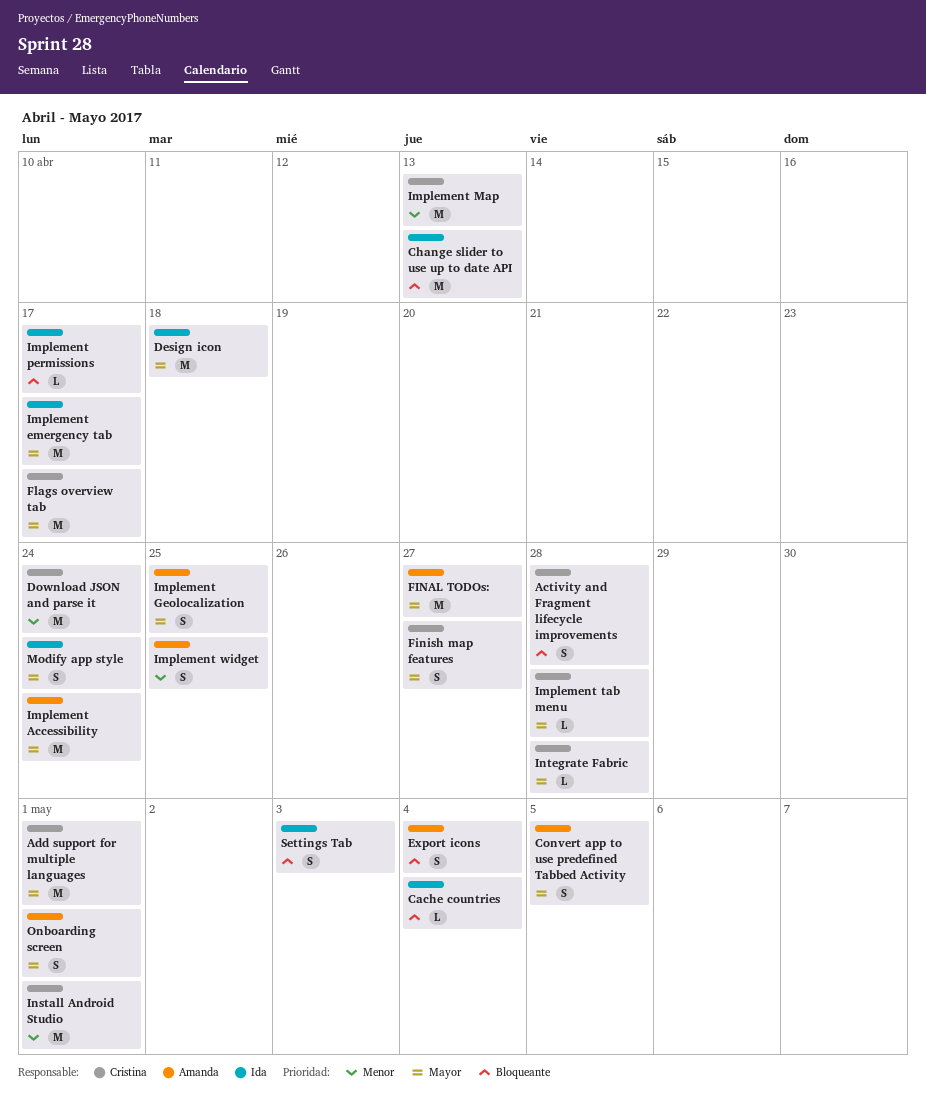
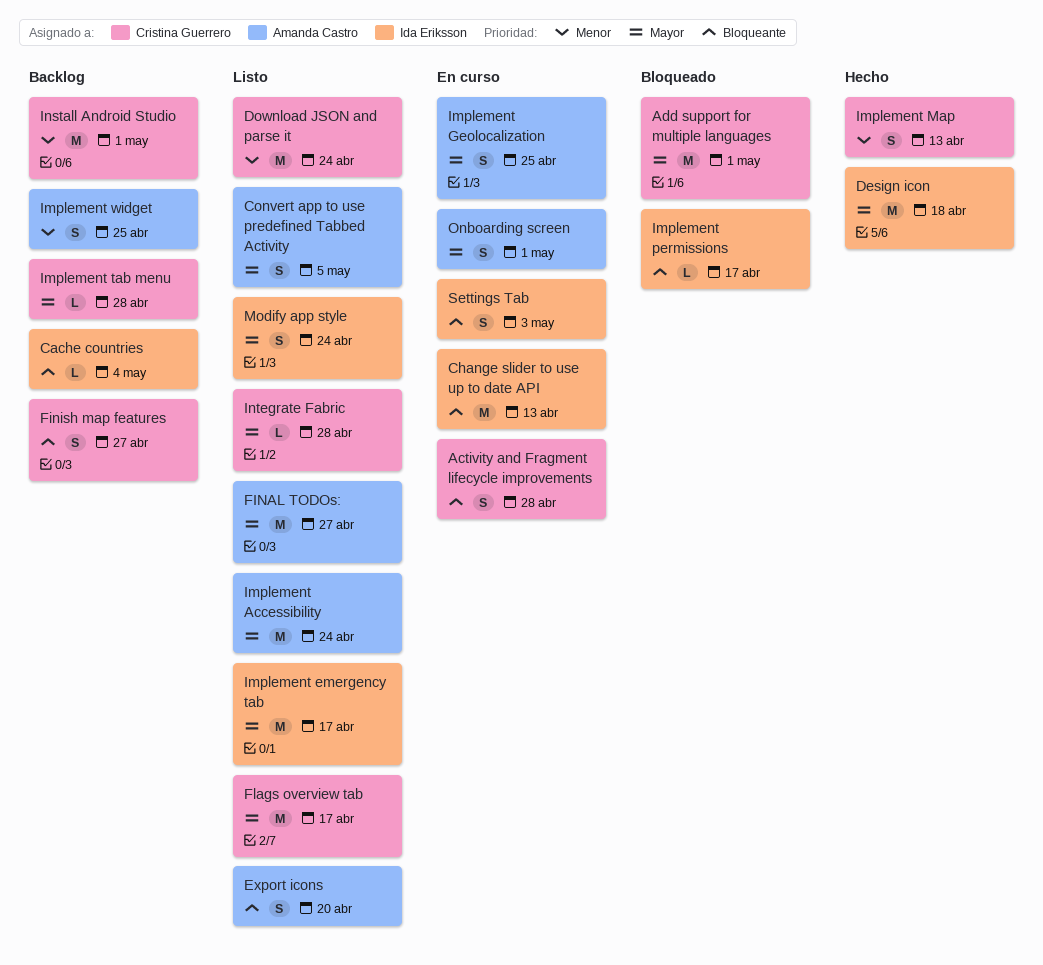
Export icons, due: May 4 -> Apr 20
Finish map features, priority: Mayor -> Bloqueante
Implement Map, estimate: M -> S

